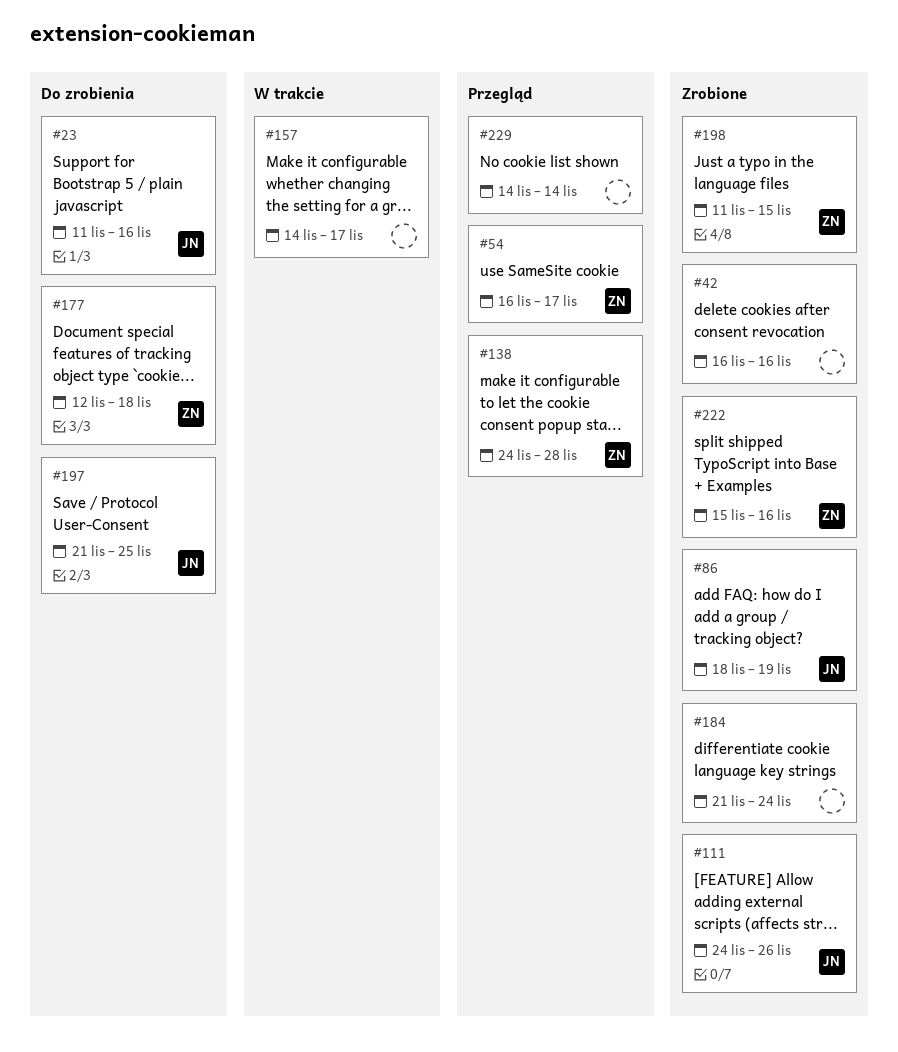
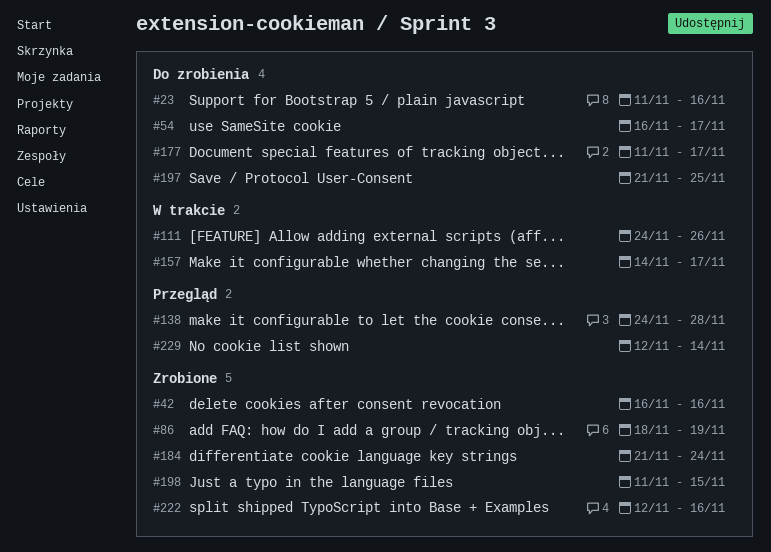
#54, status: Przegląd -> Do zrobienia
#111, status: Zrobione -> W trakcie
#177, start: Nov 12 -> Nov 11
#177, due: Nov 18 -> Nov 17
#222, start: Nov 15 -> Nov 12
#229, start: Nov 14 -> Nov 12

